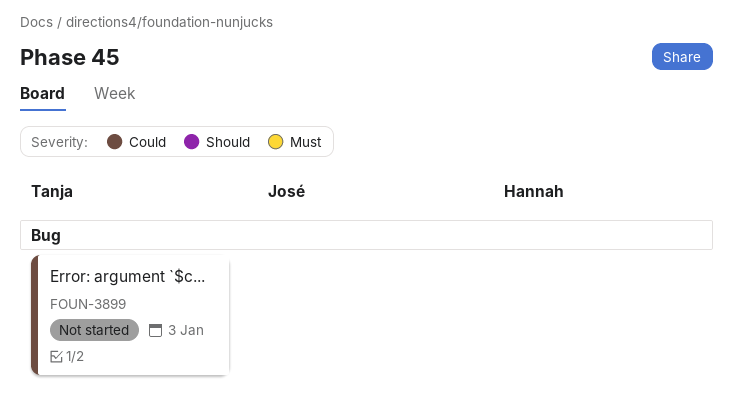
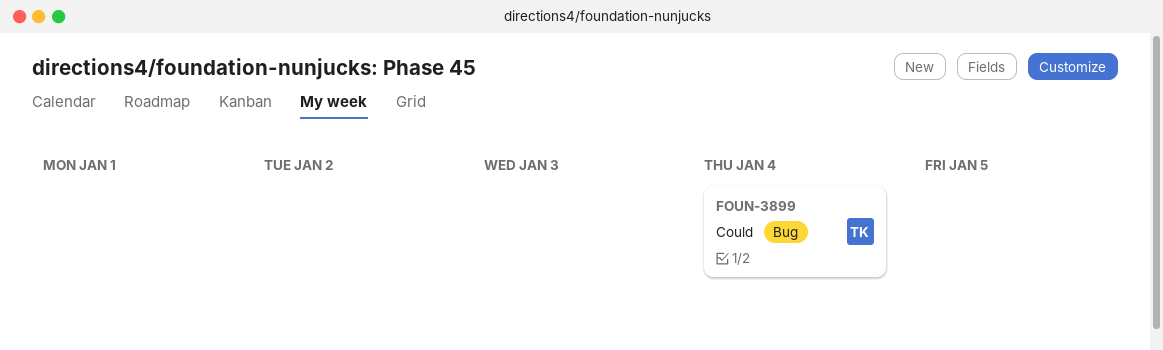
FOUN-3899, due: Jan 3 -> Jan 4

